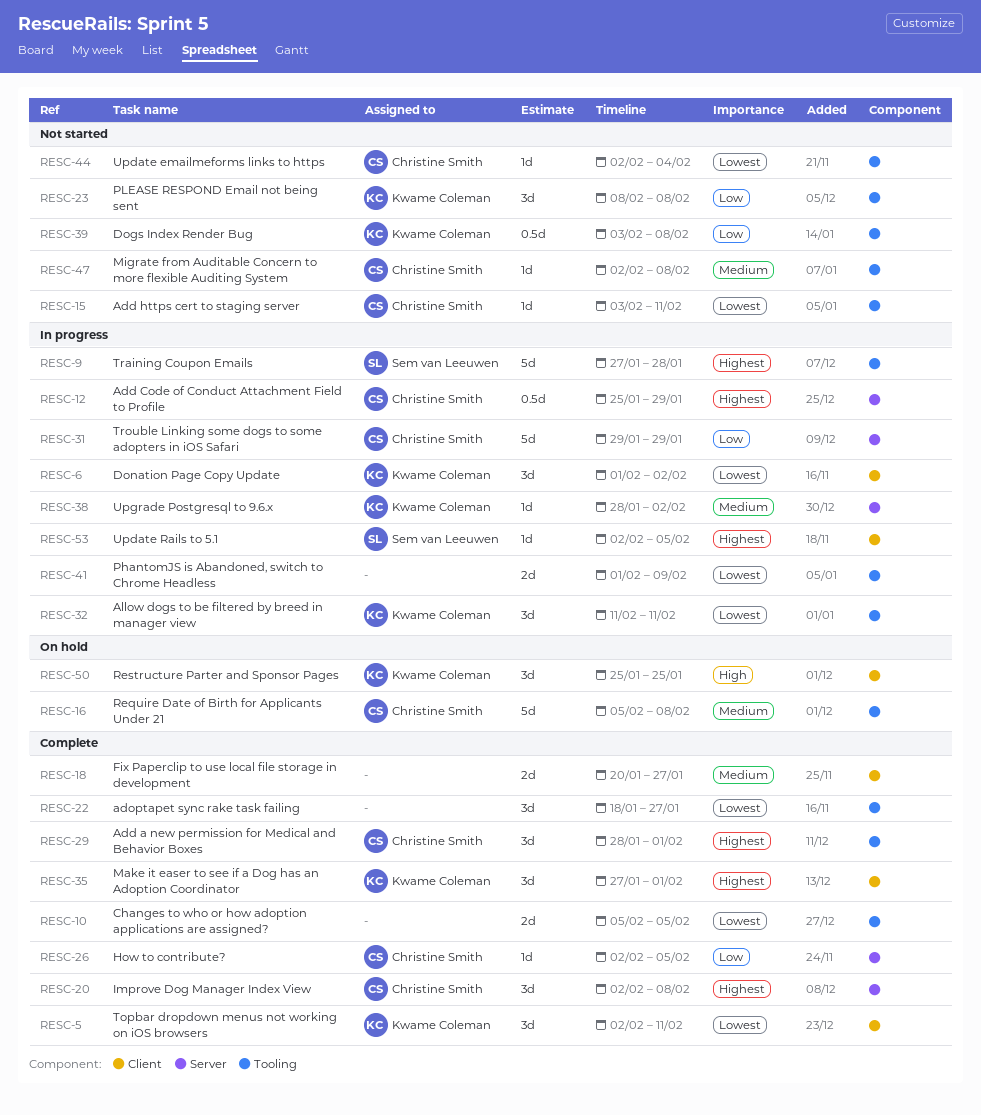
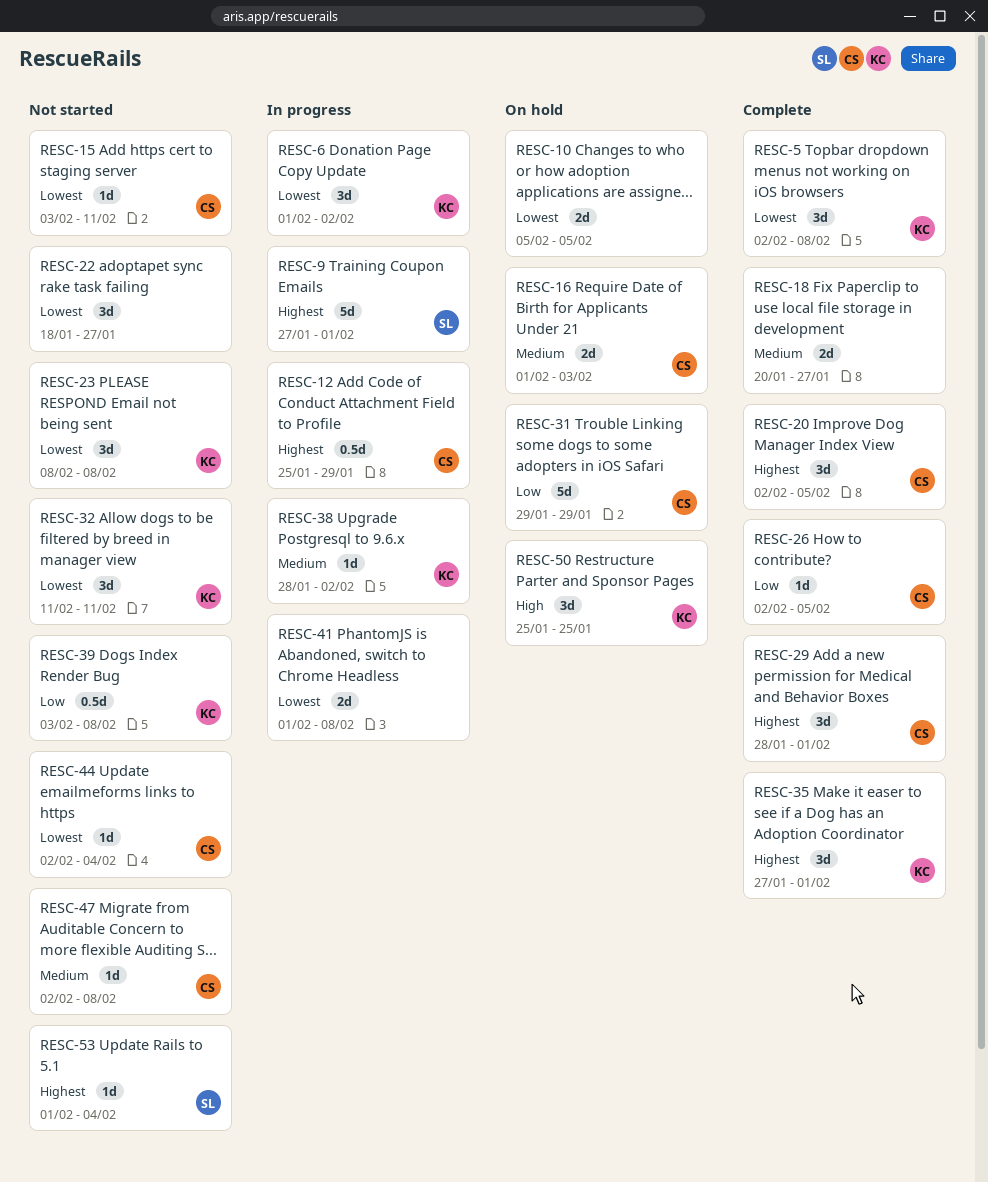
RESC-5, due: Feb 11 -> Feb 8
RESC-9, due: Jan 28 -> Feb 1
RESC-10, status: Complete -> On hold
RESC-16, estimate: 5d -> 2d
RESC-16, start: Feb 5 -> Feb 1
RESC-16, due: Feb 8 -> Feb 3
RESC-20, due: Feb 8 -> Feb 5
RESC-22, status: Complete -> Not started
RESC-23, priority: Low -> Lowest
RESC-31, status: In progress -> On hold
RESC-32, status: In progress -> Not started
RESC-41, due: Feb 9 -> Feb 8
RESC-53, status: In progress -> Not started
RESC-53, start: Feb 2 -> Feb 1
RESC-53, due: Feb 5 -> Feb 4

